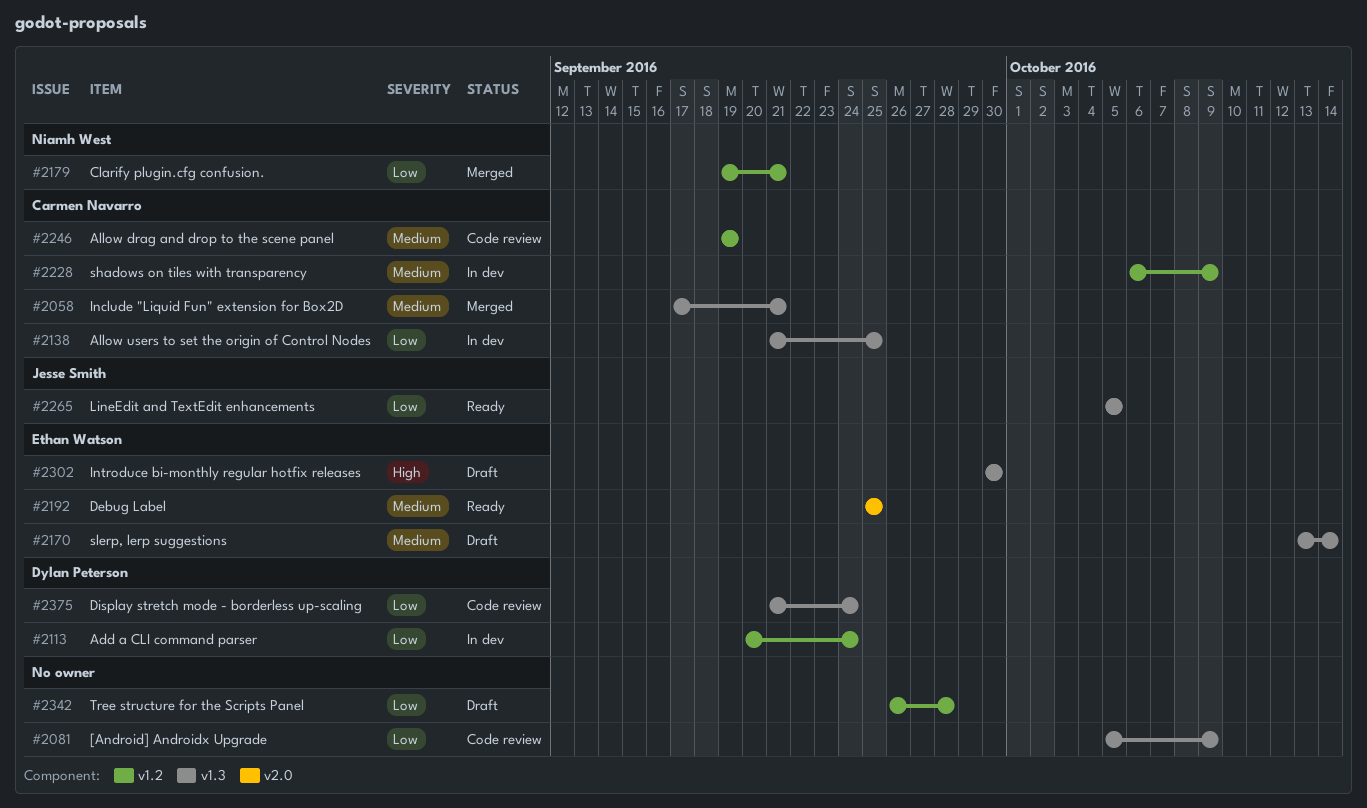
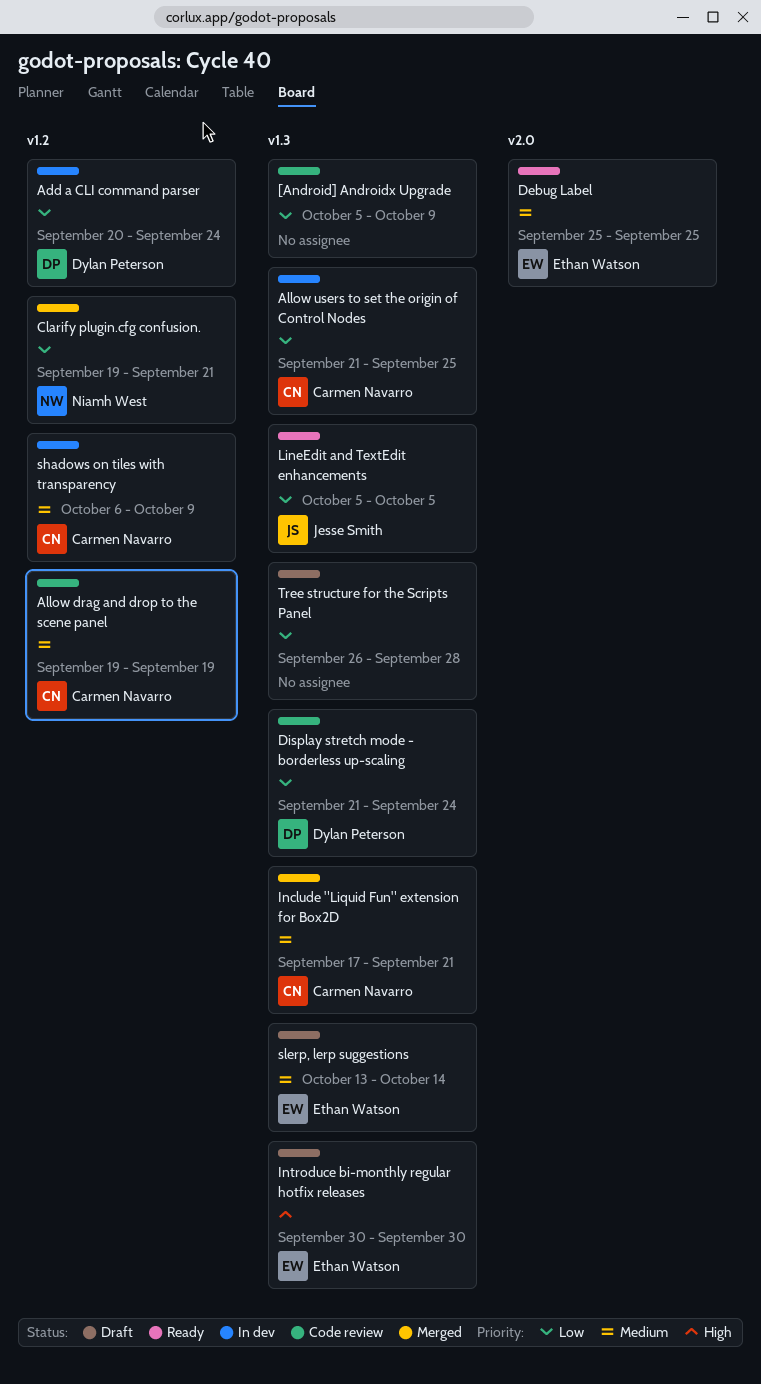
Tree structure for the Scripts Panel, label: v1.2 -> v1.3

